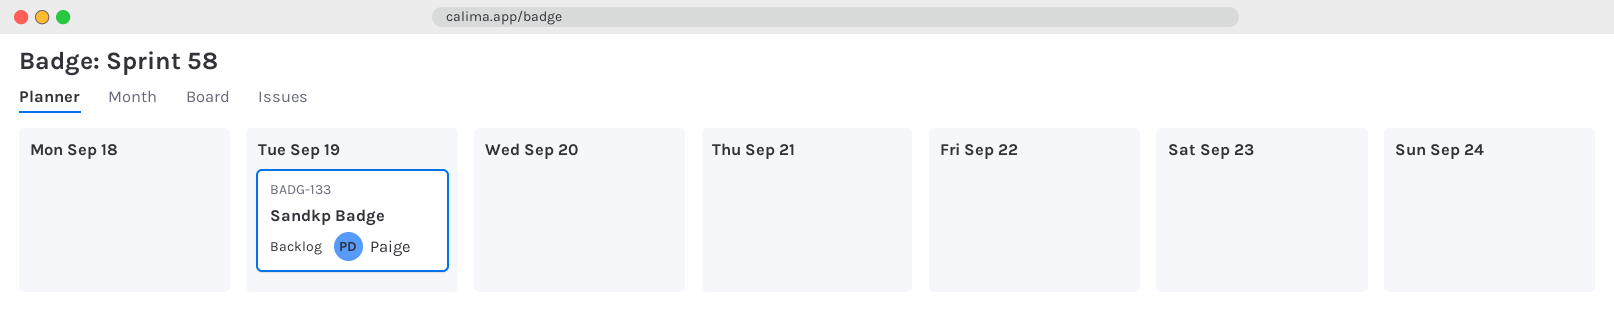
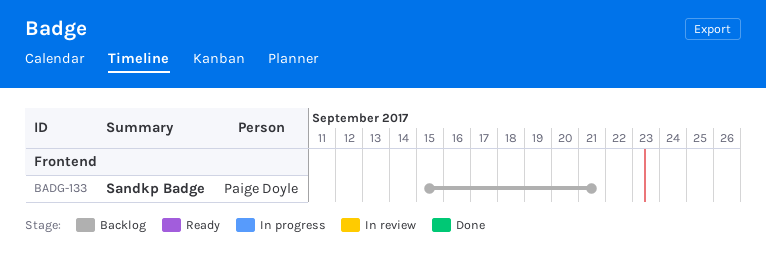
BADG-133, due: Sep 19 -> Sep 21

